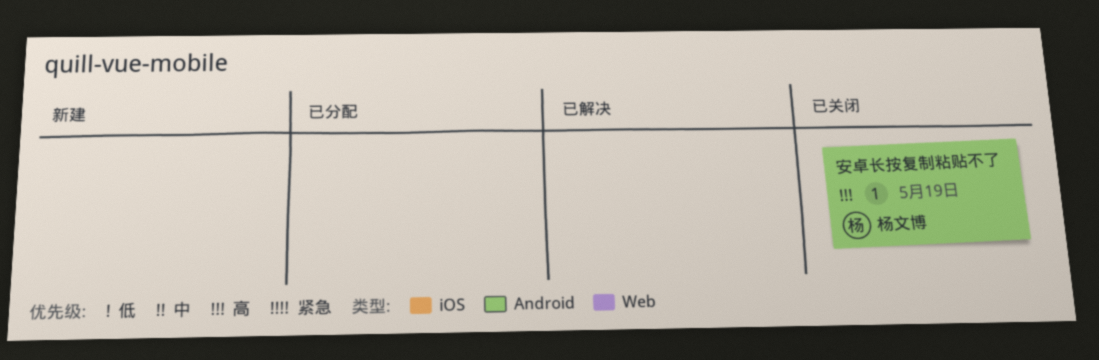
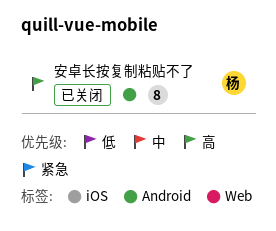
安卓长按复制粘贴不了, estimate: 1 -> 8

